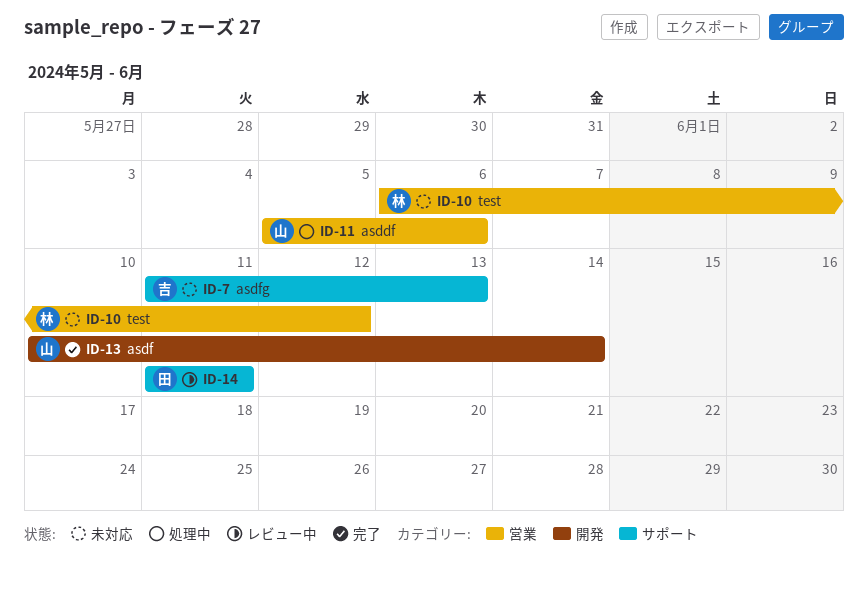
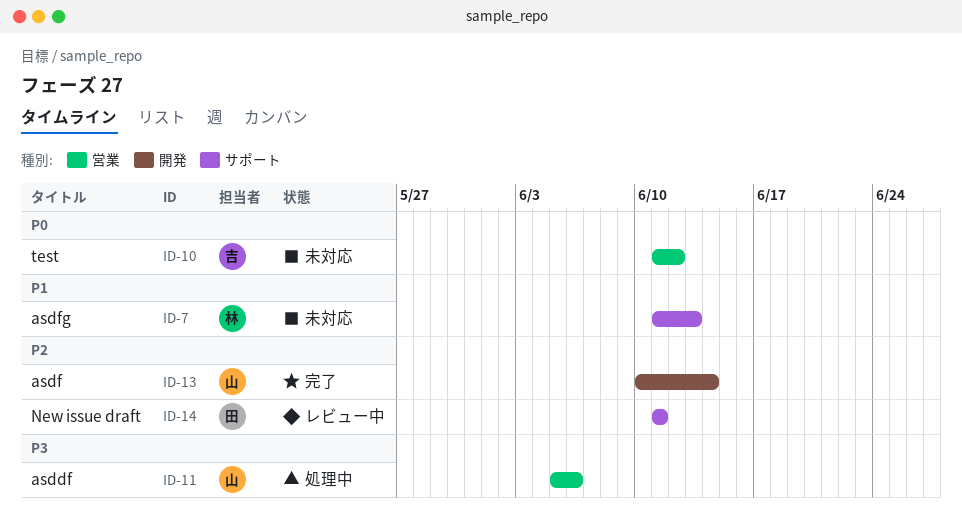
ID-7, owner: 吉 -> 林
ID-10, owner: 林 -> 吉
ID-10, start: Jun 6 -> Jun 11

